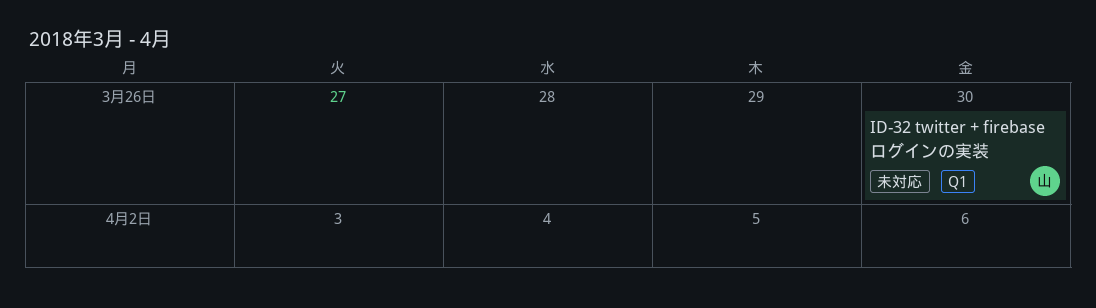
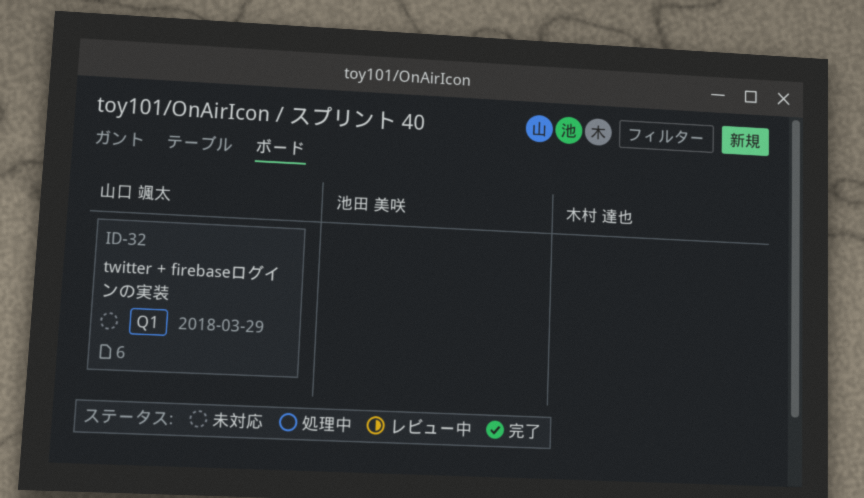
ID-32, due: Mar 30 -> Mar 29

